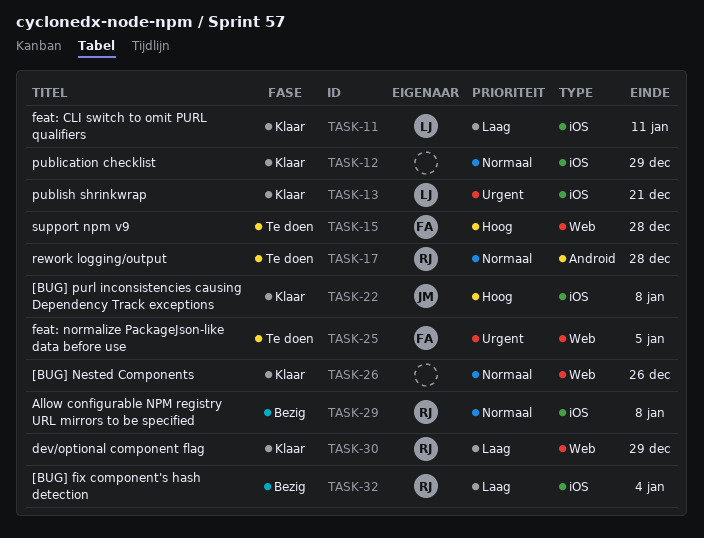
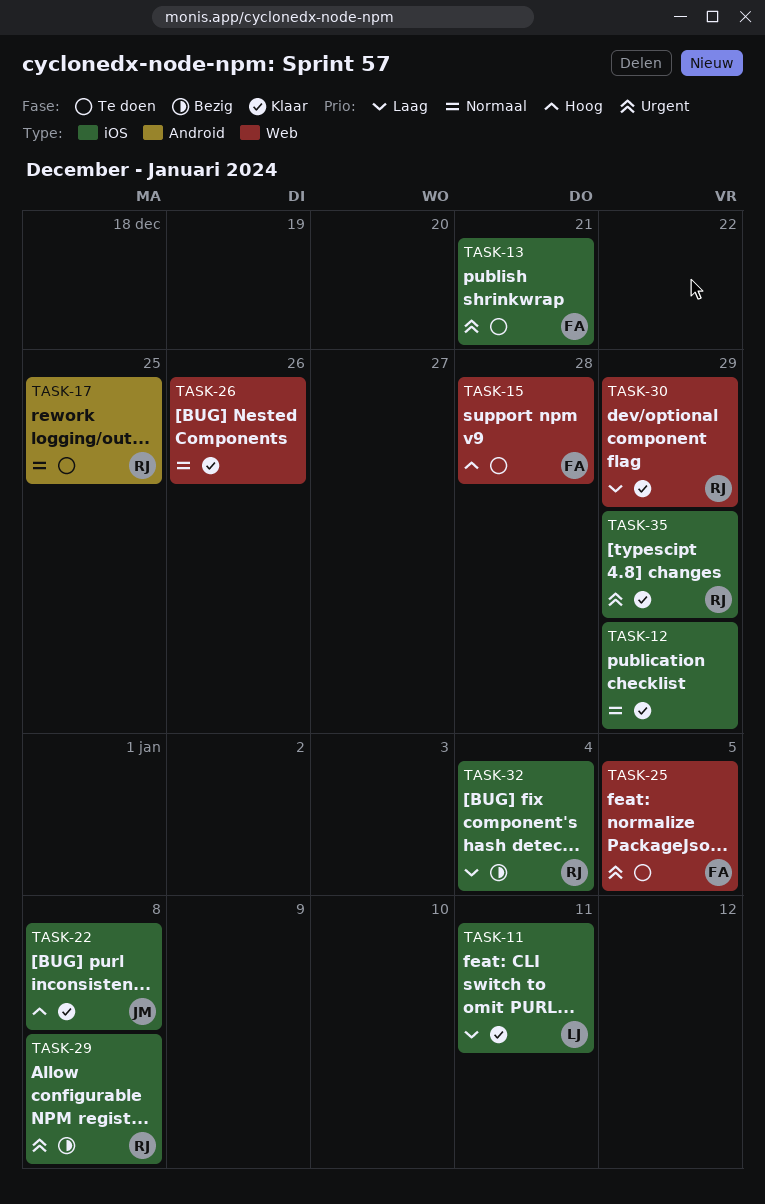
TASK-13, status: Klaar -> Te doen
TASK-13, owner: LJ -> FA
TASK-17, due: Dec 28 -> Dec 25
TASK-29, priority: Normaal -> Urgent
TASK-35: none -> present

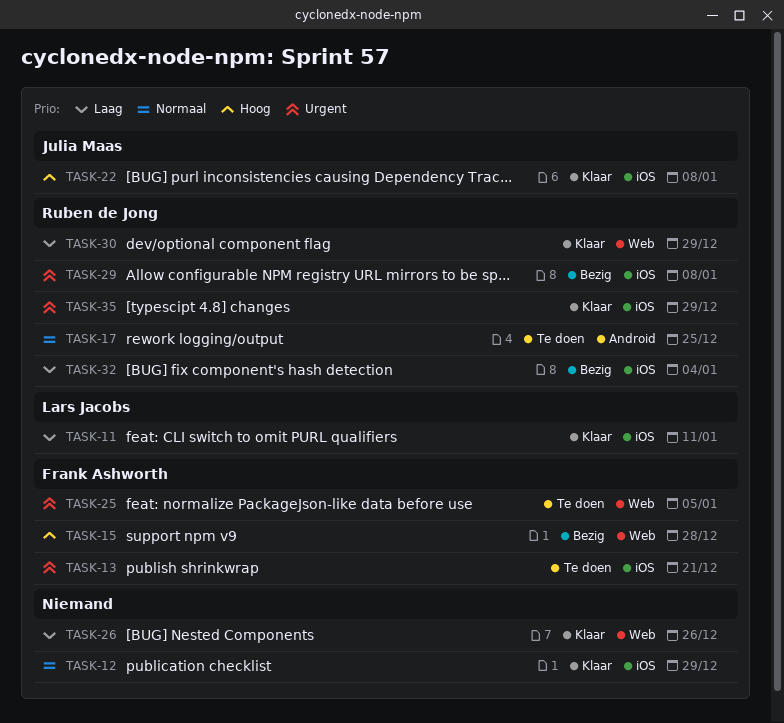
TASK-15, status: Te doen -> Bezig
TASK-26, priority: Normaal -> Laag

